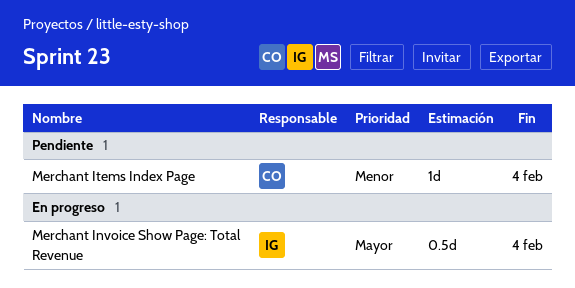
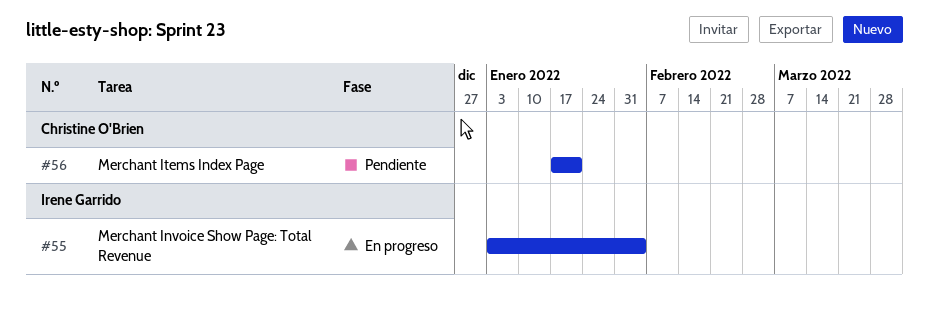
Merchant Items Index Page, due: Feb 4 -> Jan 21

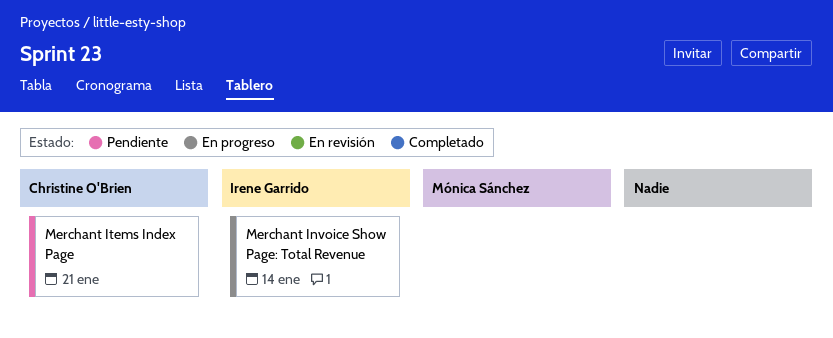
Merchant Invoice Show Page: Total Revenue, due: Feb 4 -> Jan 14

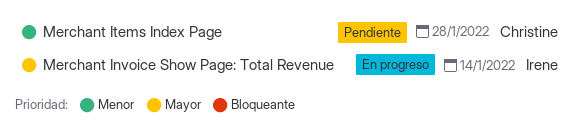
Merchant Items Index Page, due: Jan 21 -> Jan 28

